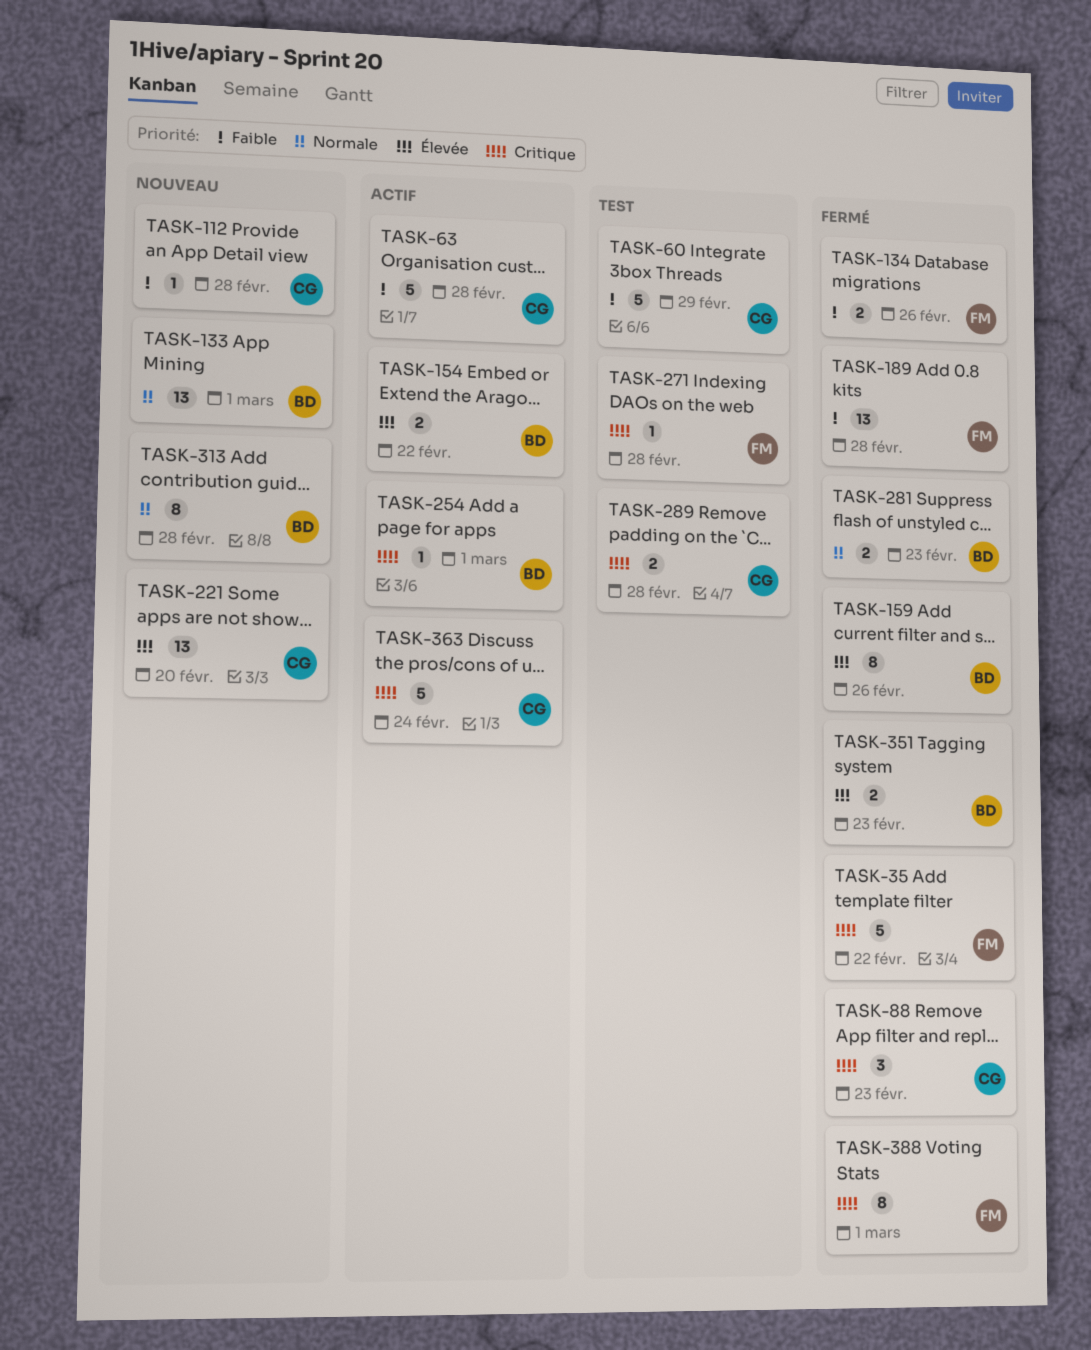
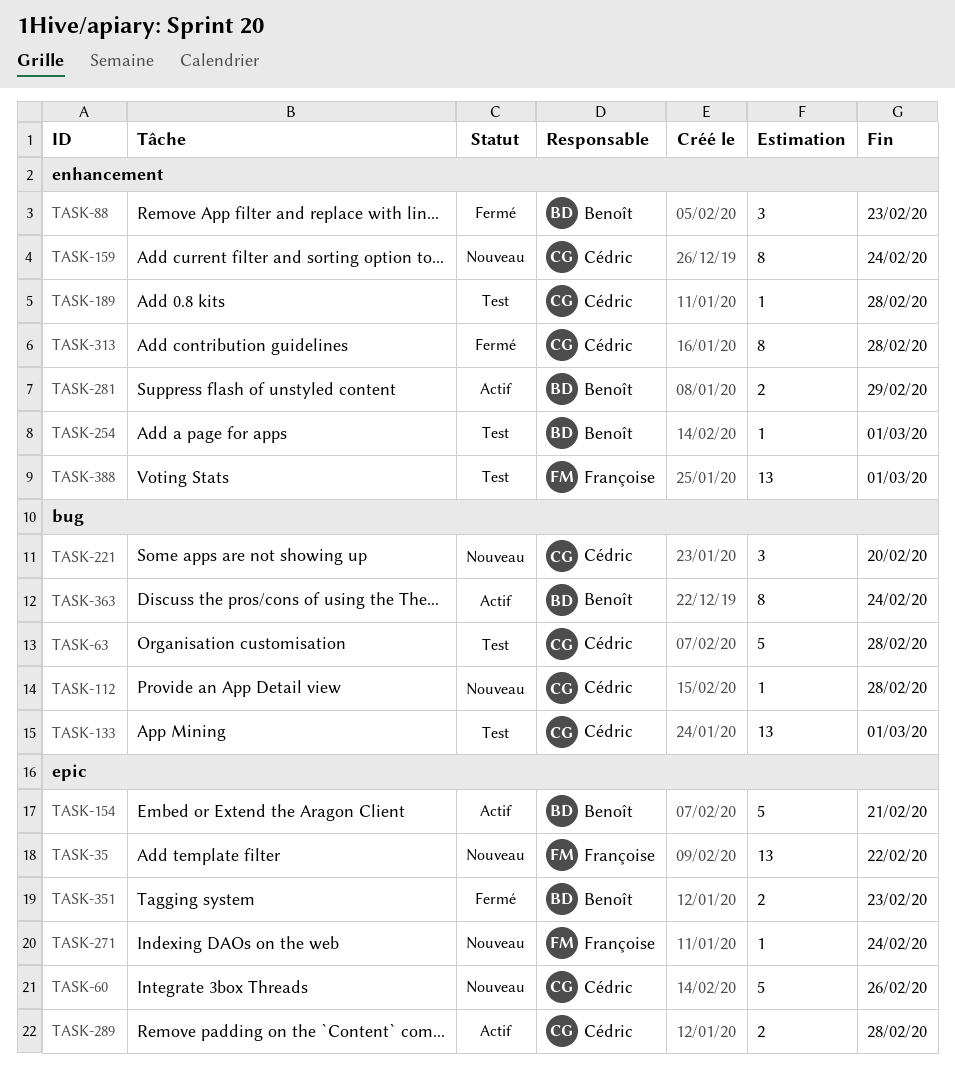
TASK-35, status: Fermé -> Nouveau
TASK-35, estimate: 5 -> 13
TASK-60, status: Test -> Nouveau
TASK-60, due: Feb 29 -> Feb 26
TASK-63, status: Actif -> Test
TASK-88, owner: Cédric -> Benoît
TASK-133, status: Nouveau -> Test
TASK-133, owner: Benoît -> Cédric
TASK-134: present -> none
TASK-154, estimate: 2 -> 5
TASK-154, due: Feb 22 -> Feb 21
TASK-159, status: Fermé -> Nouveau
TASK-159, owner: Benoît -> Cédric
TASK-159, due: Feb 26 -> Feb 24
TASK-189, status: Fermé -> Test
TASK-189, owner: Françoise -> Cédric
TASK-189, estimate: 13 -> 1
TASK-221, estimate: 13 -> 3
TASK-254, status: Actif -> Test
TASK-271, status: Test -> Nouveau
TASK-271, due: Feb 28 -> Feb 24
TASK-281, status: Fermé -> Actif
TASK-281, due: Feb 23 -> Feb 29
TASK-289, status: Test -> Actif
TASK-313, status: Nouveau -> Fermé
TASK-313, owner: Benoît -> Cédric
TASK-363, owner: Cédric -> Benoît
TASK-363, estimate: 5 -> 8
TASK-388, status: Fermé -> Test
TASK-388, estimate: 8 -> 13

